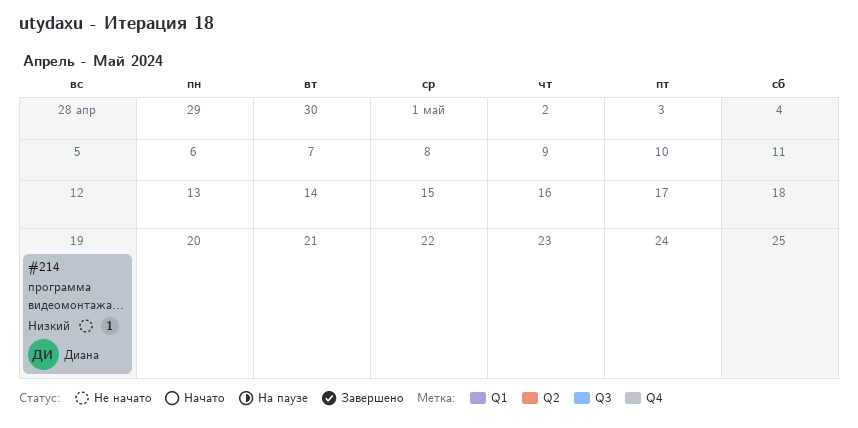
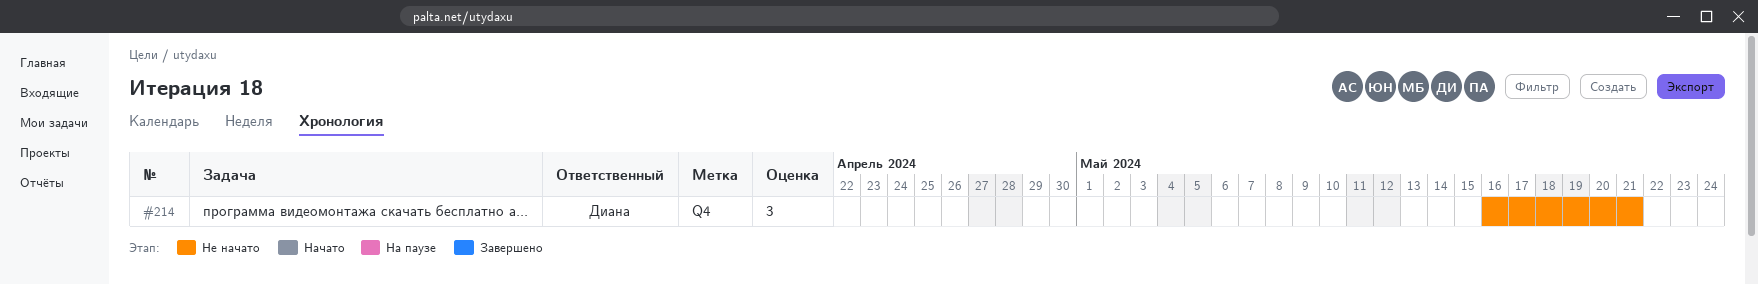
#214, estimate: 1 -> 3
#214, due: May 19 -> May 21

